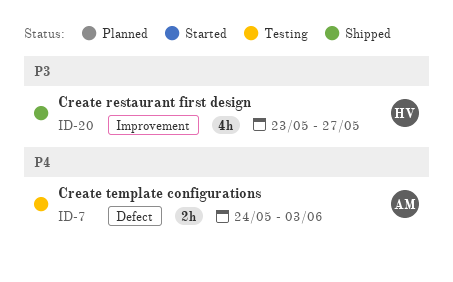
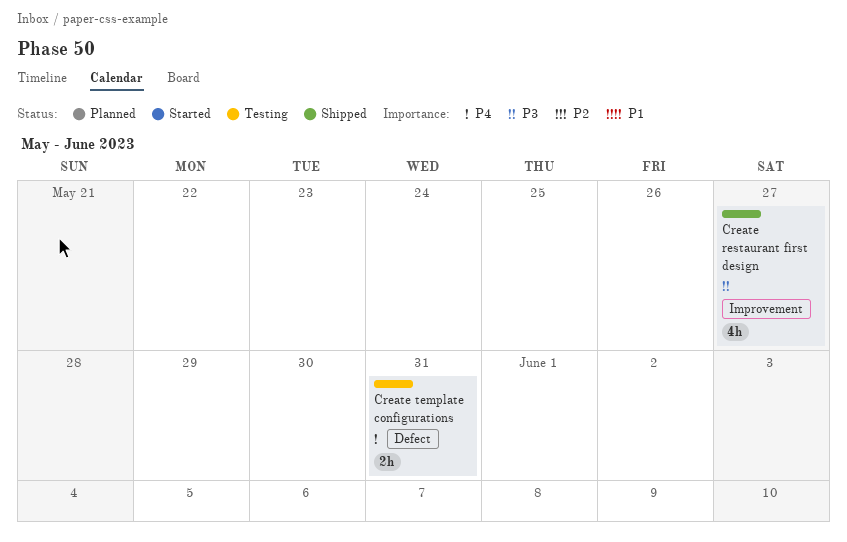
Create template configurations, due: Jun 3 -> May 31

